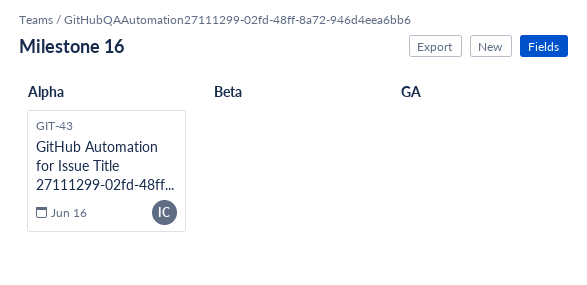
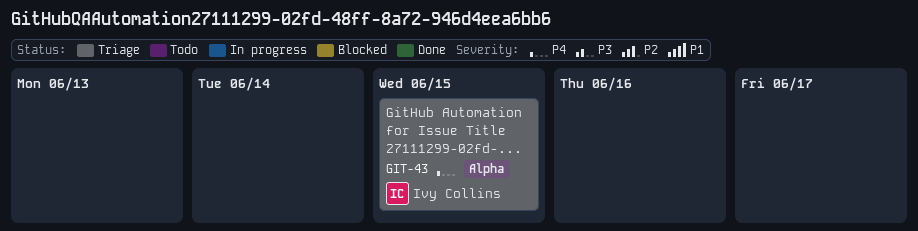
GIT-43, due: Jun 16 -> Jun 15

